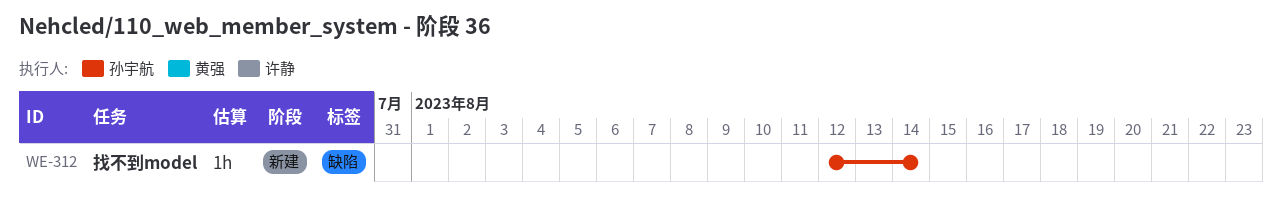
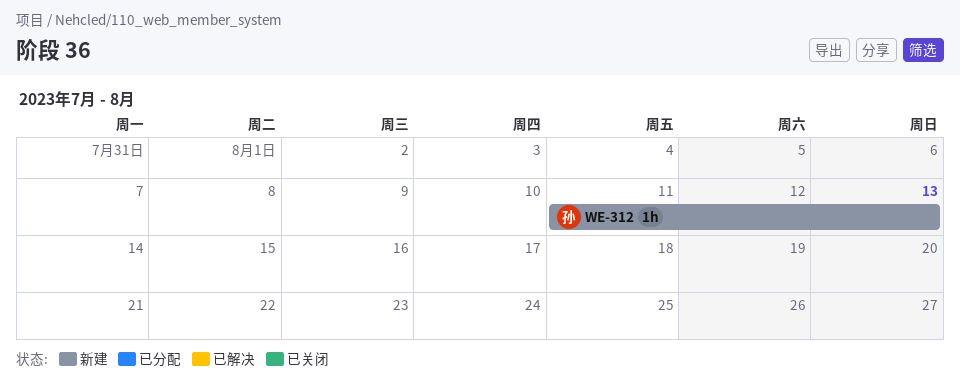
WE-312, start: Aug 12 -> Aug 11
WE-312, due: Aug 14 -> Aug 13

